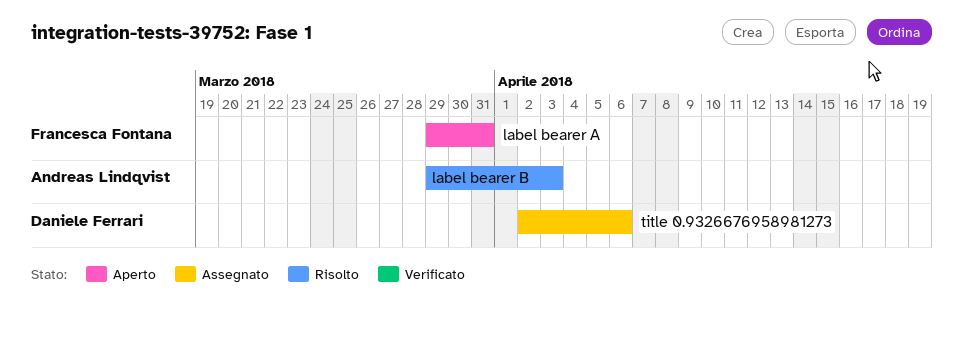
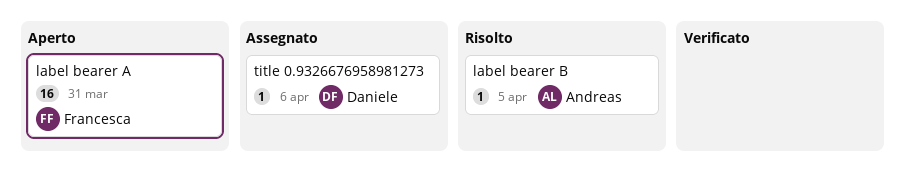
label bearer B, due: Apr 3 -> Apr 5

